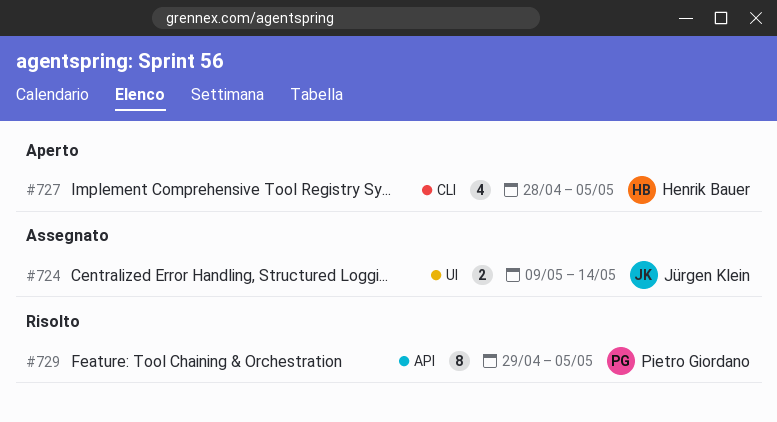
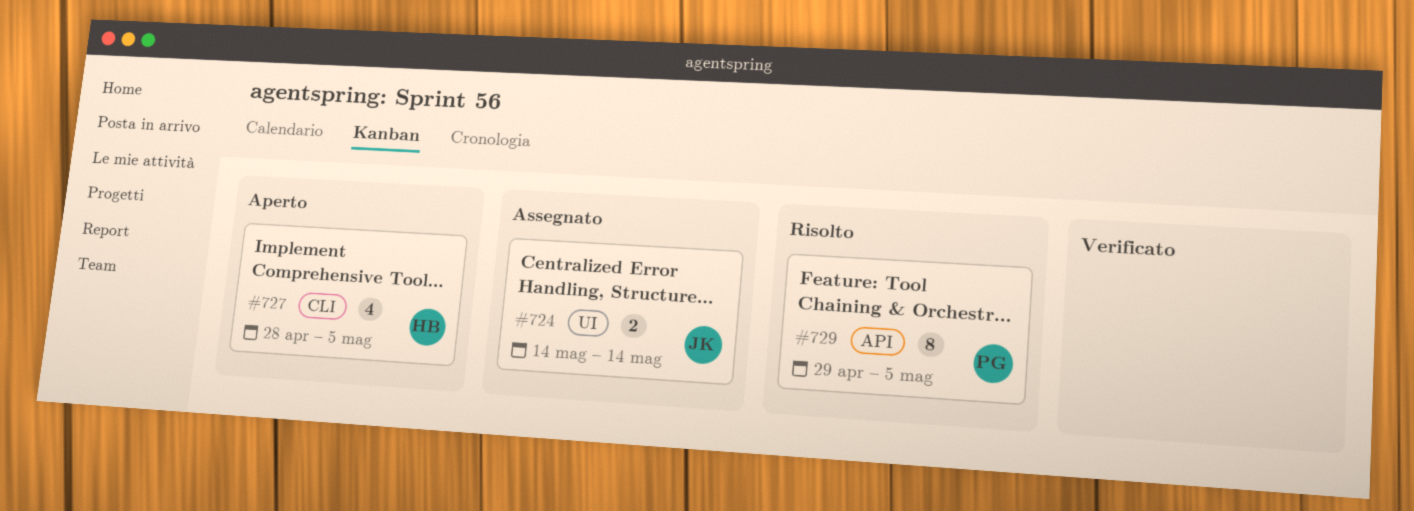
#724, start: May 9 -> May 14

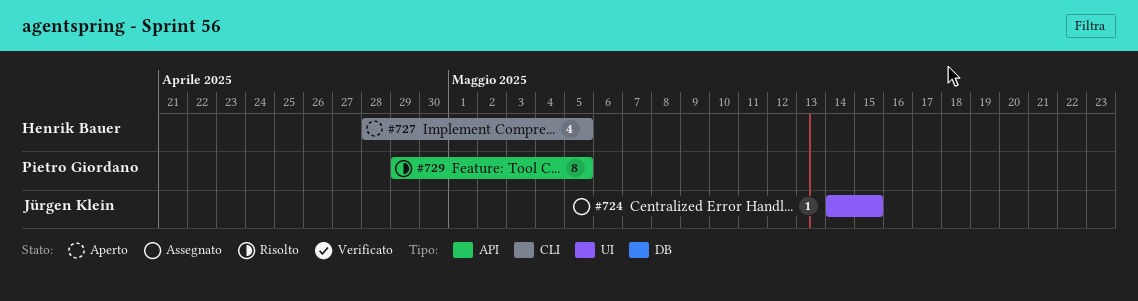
#724, estimate: 2 -> 1
#724, due: May 14 -> May 15

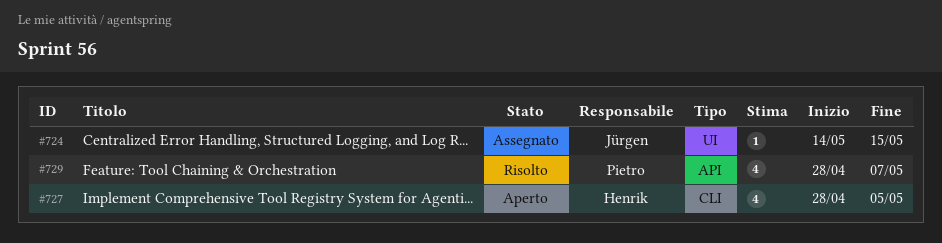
#729, estimate: 8 -> 4
#729, start: Apr 29 -> Apr 28
#729, due: May 5 -> May 7

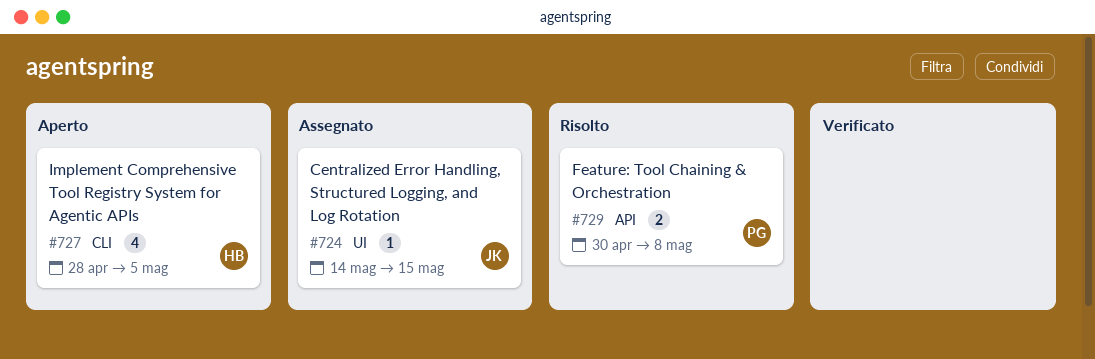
#729, estimate: 4 -> 2
#729, start: Apr 28 -> Apr 30
#729, due: May 7 -> May 8

